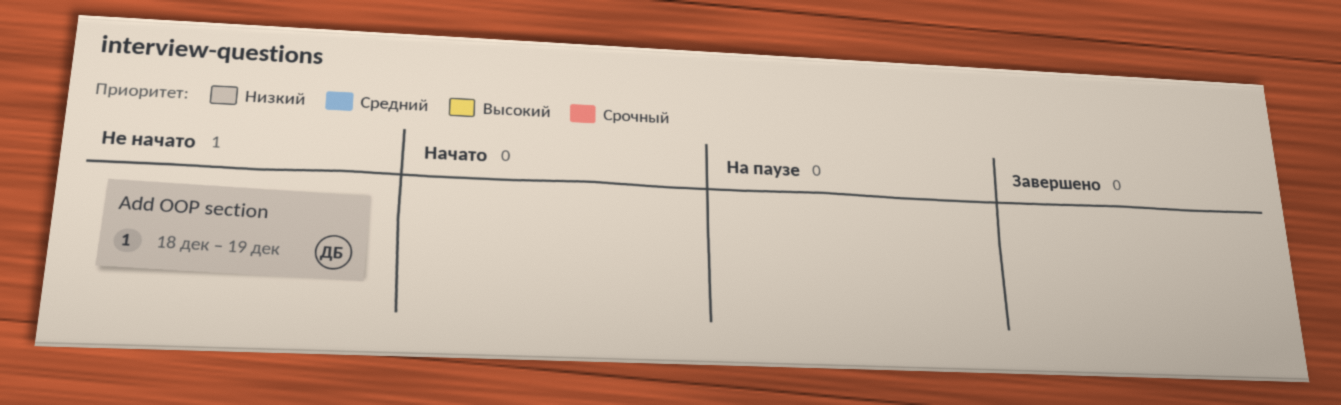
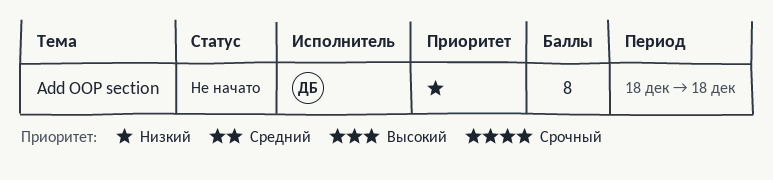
Add OOP section, estimate: 1 -> 8
Add OOP section, due: Dec 19 -> Dec 18

